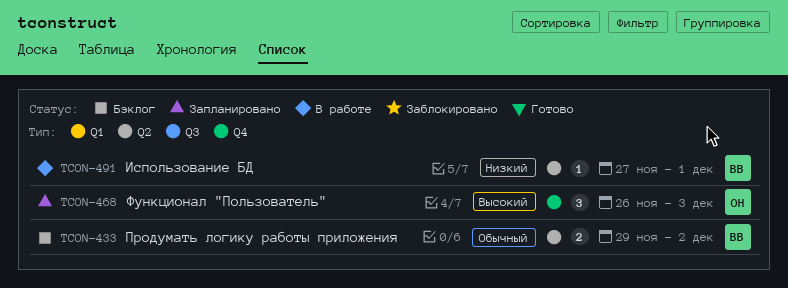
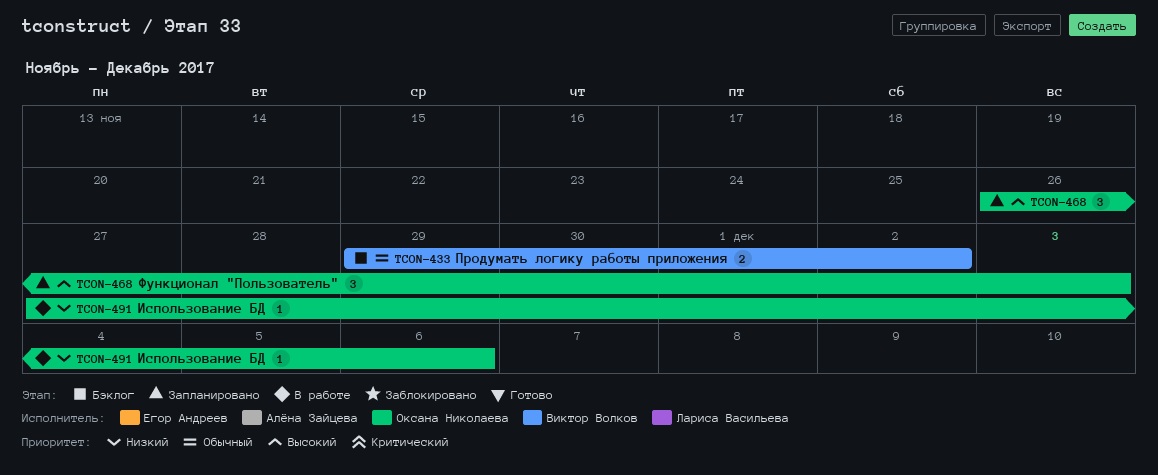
TCON-491, owner: Виктор Волков -> Оксана Николаева
TCON-491, due: Dec 1 -> Dec 6

